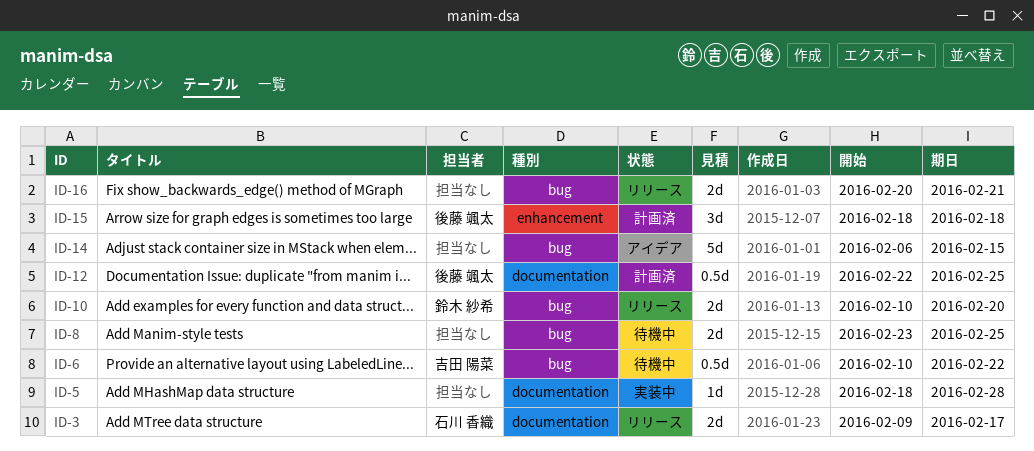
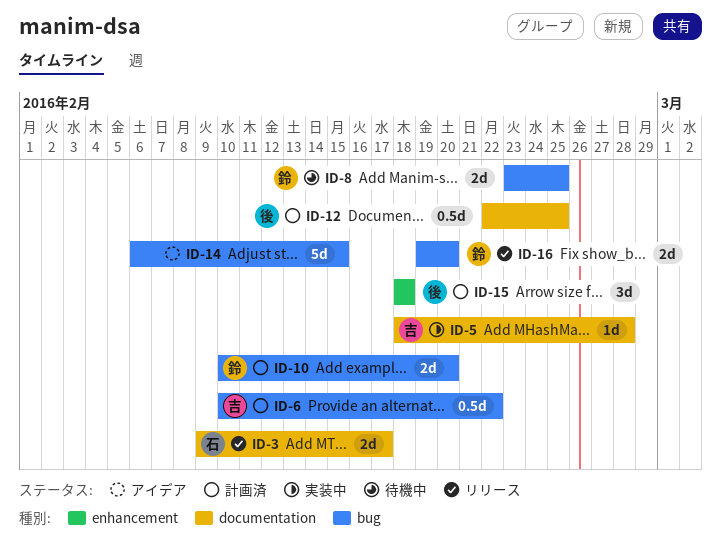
ID-5, owner: none -> 吉田 陽菜
ID-6, status: 待機中 -> 計画済
ID-8, owner: none -> 鈴木 紗希
ID-10, status: リリース -> 計画済
ID-16, owner: none -> 鈴木 紗希
ID-16, start: Feb 20 -> Feb 19
ID-16, due: Feb 21 -> Feb 20

